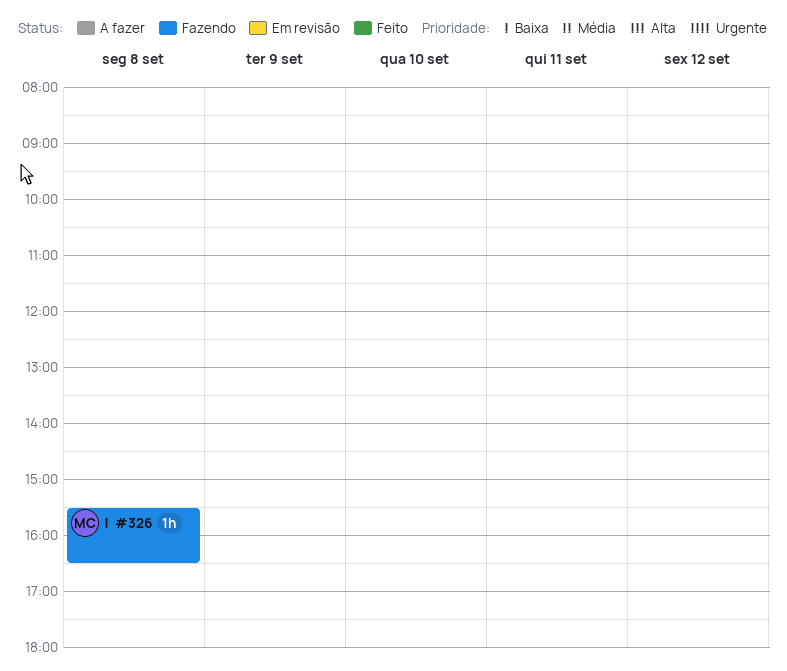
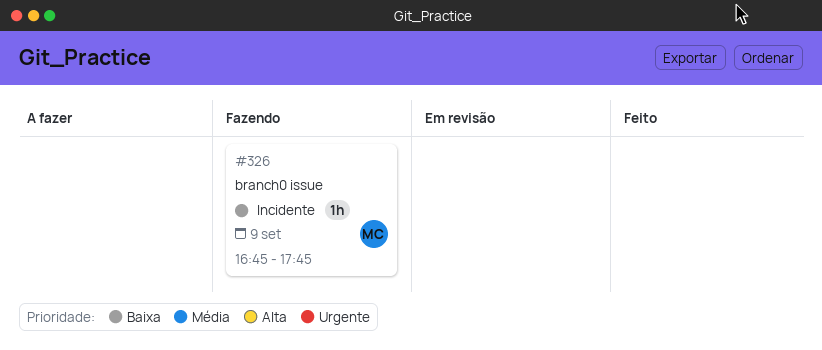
#326, day: Sep 8 -> Sep 9
#326, begins: 15:30 -> 16:45
#326, ends: 16:30 -> 17:45

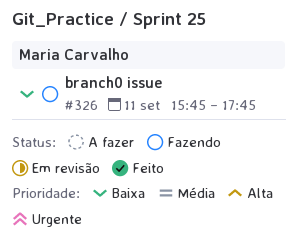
#326, day: Sep 9 -> Sep 11
#326, begins: 16:45 -> 15:45

